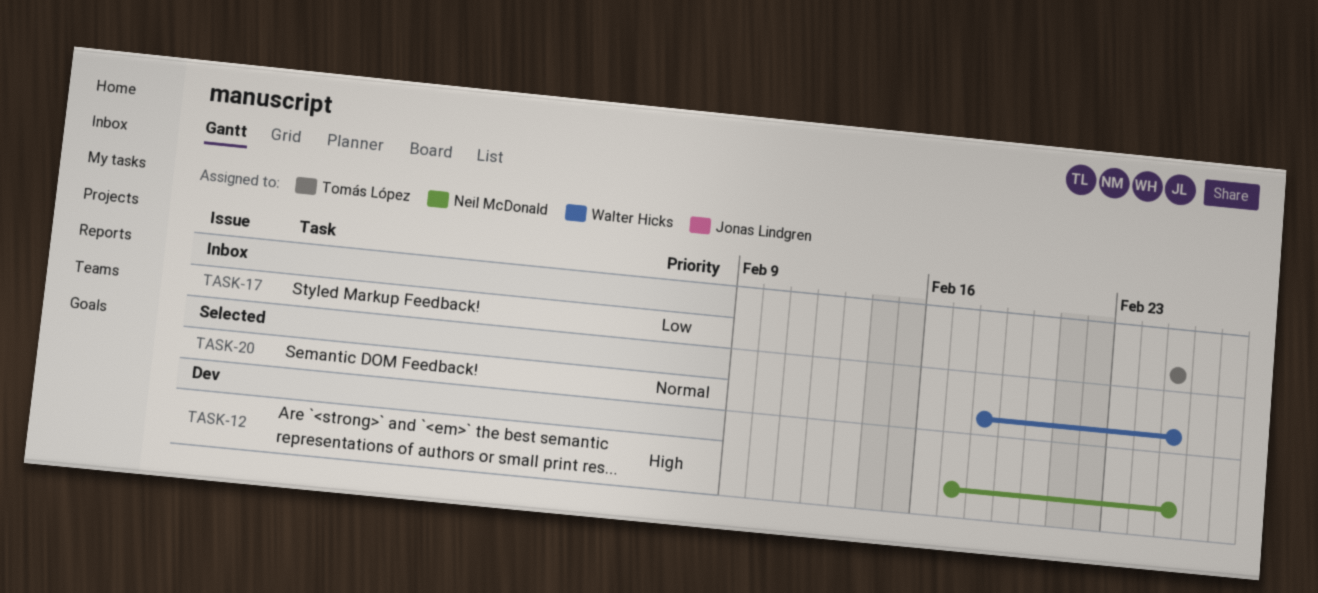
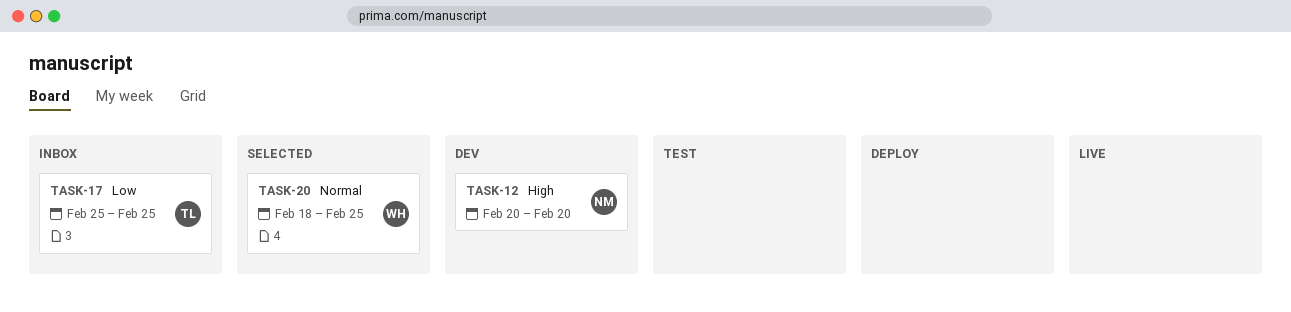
TASK-12, start: Feb 17 -> Feb 20
TASK-12, due: Feb 25 -> Feb 20

